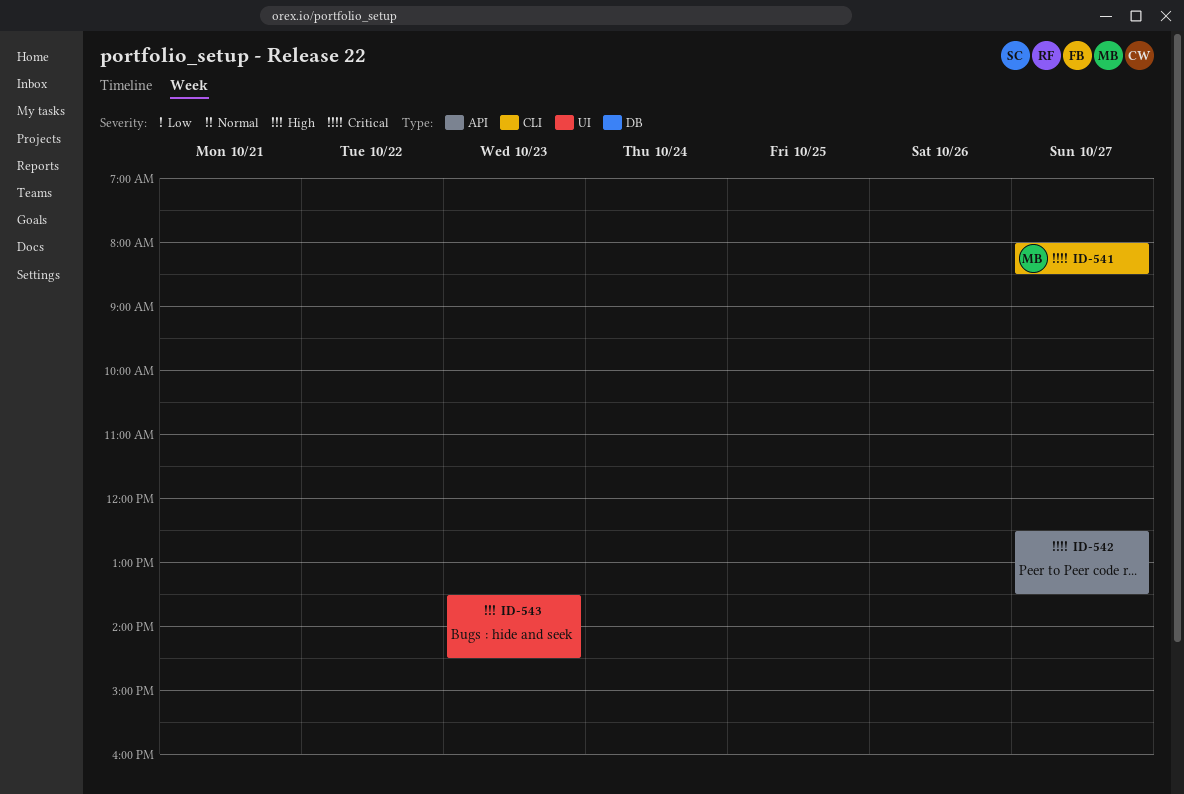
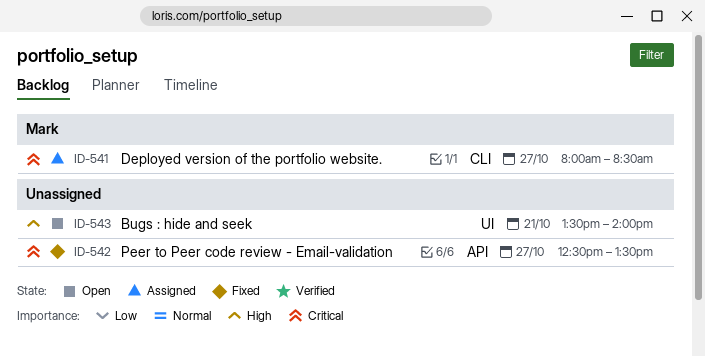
ID-543, day: Oct 23 -> Oct 21
ID-543, ends: 14:30 -> 14:00

